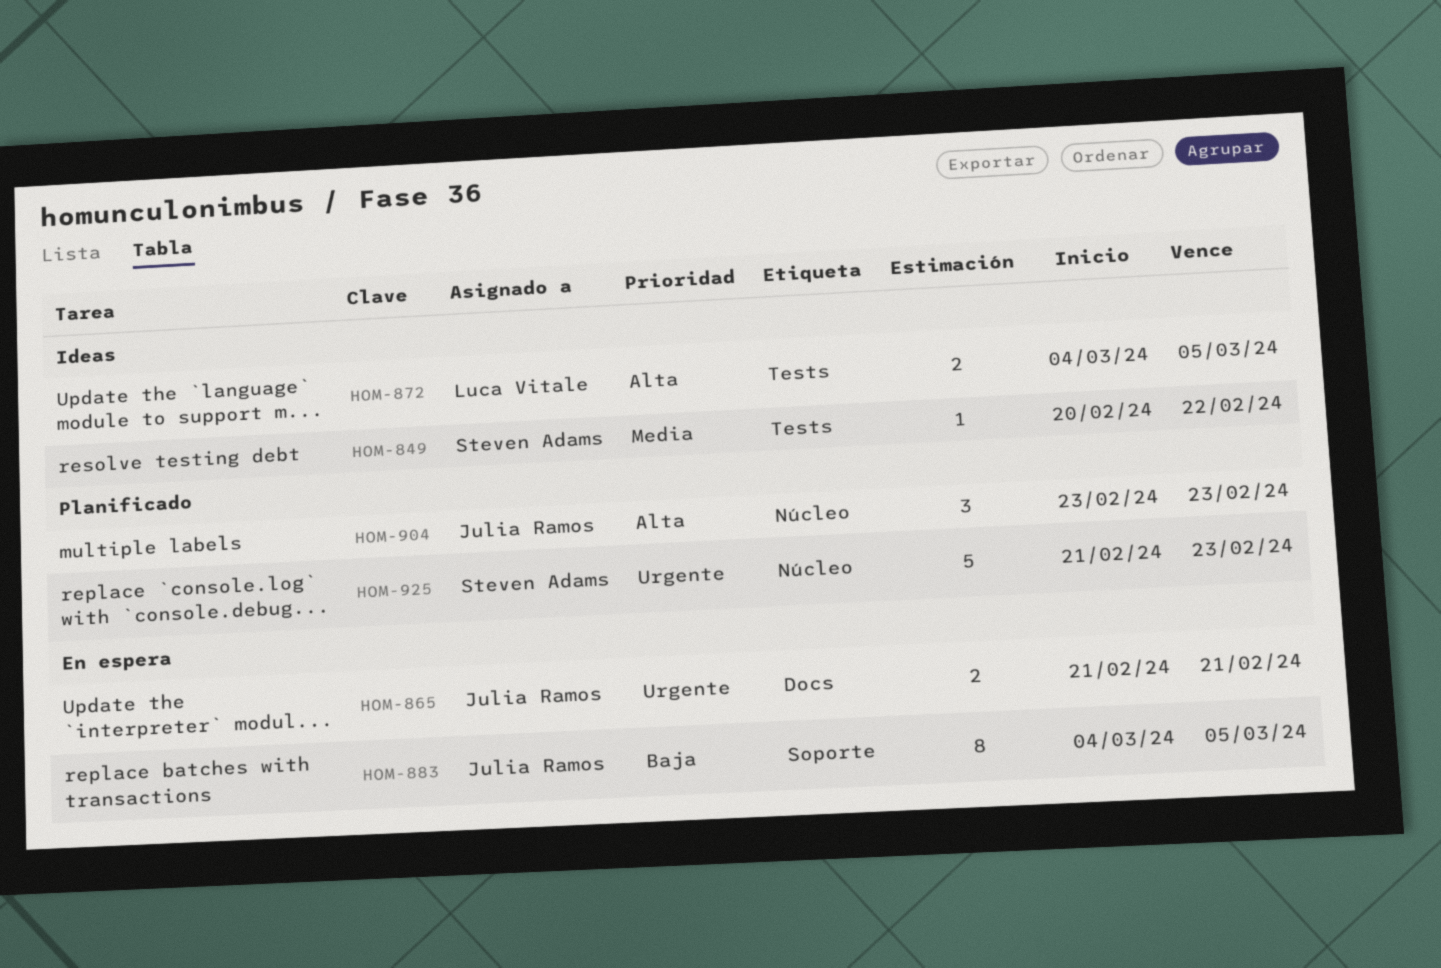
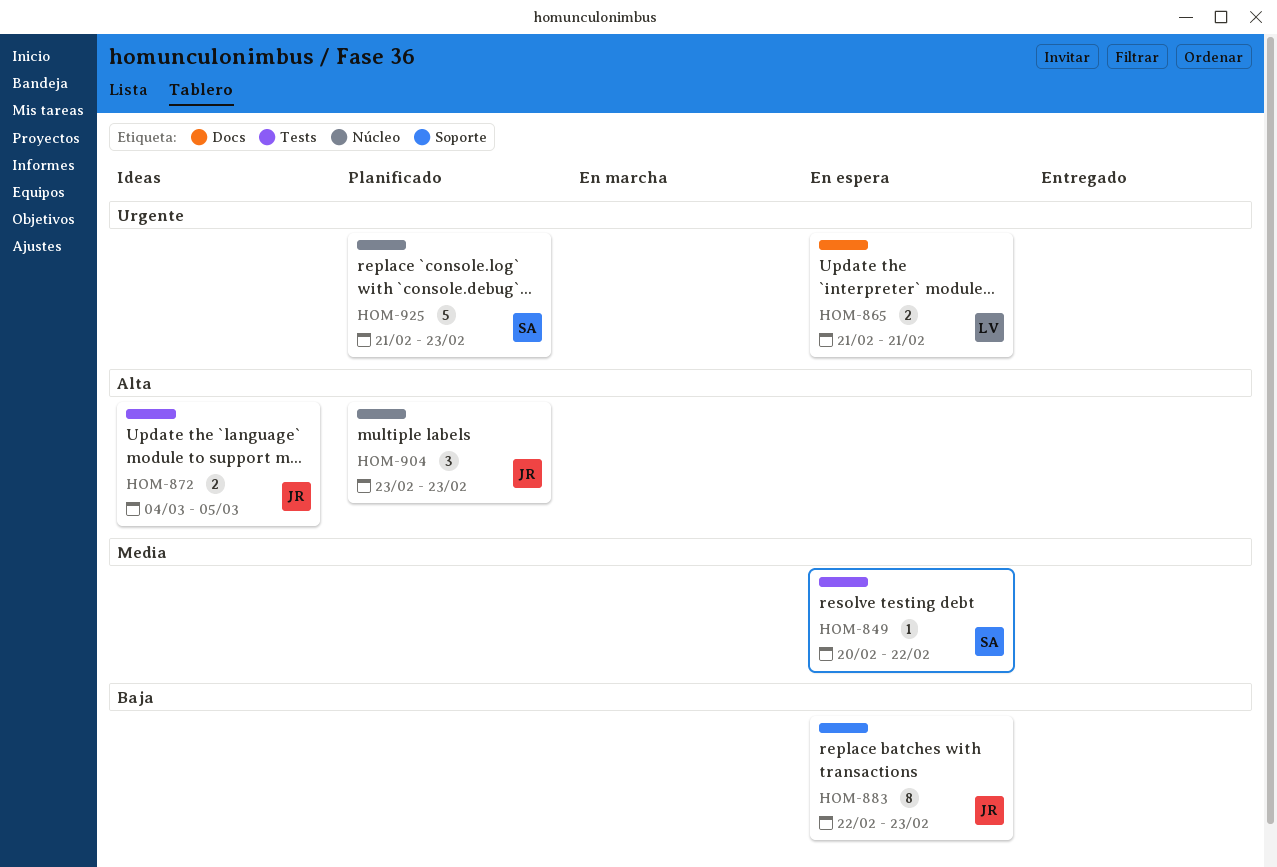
HOM-849, status: Ideas -> En espera
HOM-865, owner: Julia Ramos -> Luca Vitale
HOM-872, owner: Luca Vitale -> Julia Ramos
HOM-883, start: Mar 4 -> Feb 22
HOM-883, due: Mar 5 -> Feb 23

